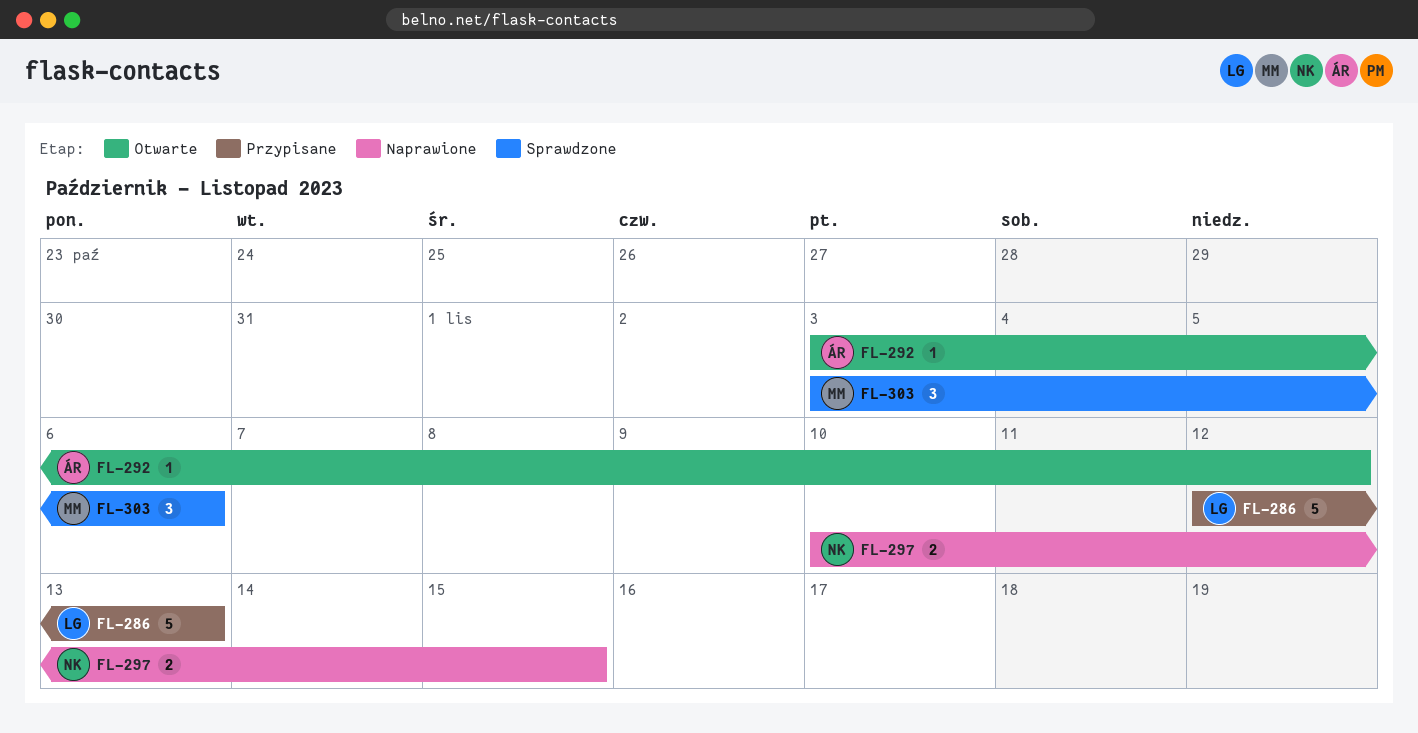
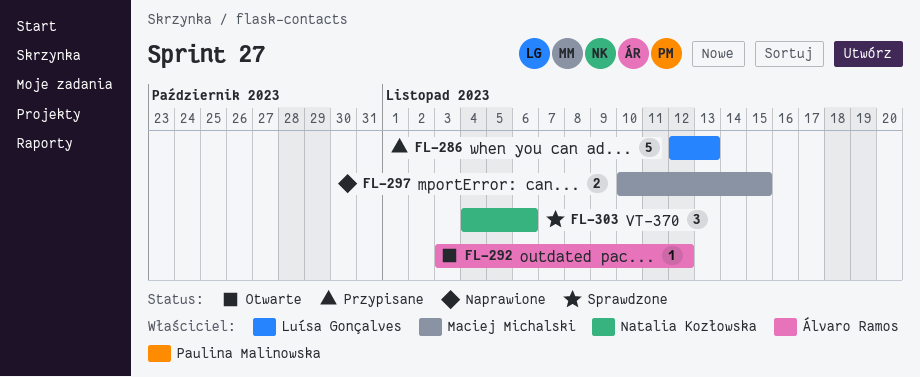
FL-297, owner: Natalia Kozłowska -> Maciej Michalski
FL-303, owner: Maciej Michalski -> Natalia Kozłowska
FL-303, start: Nov 3 -> Nov 4

